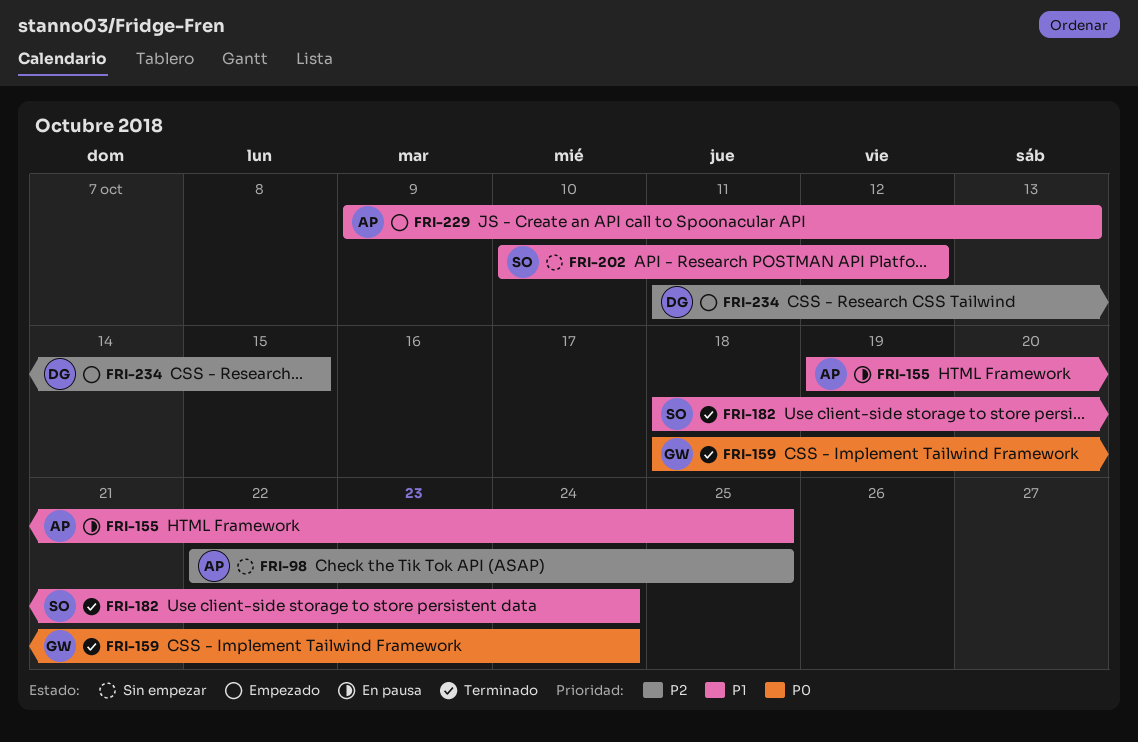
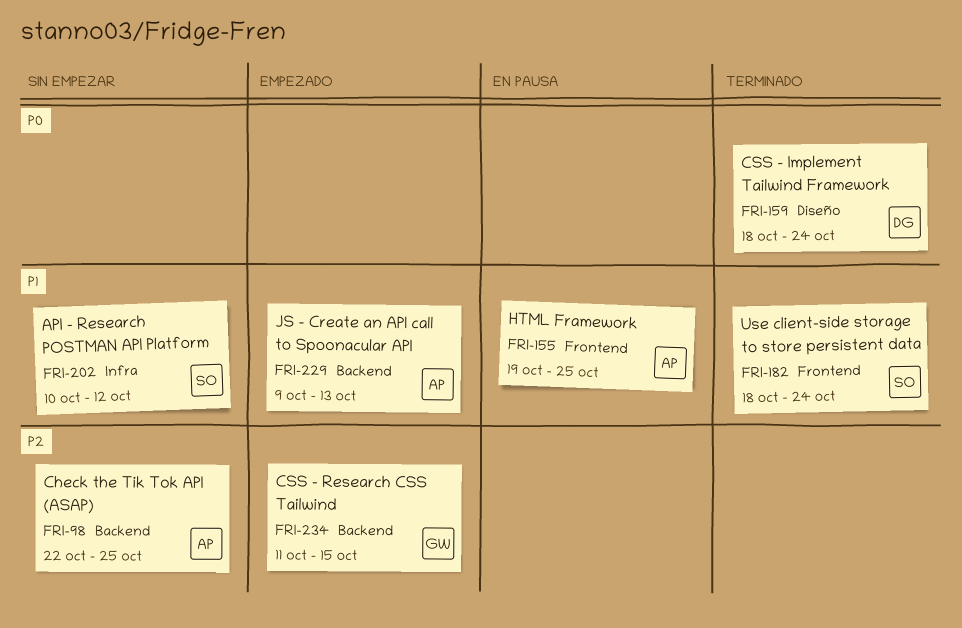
FRI-159, owner: GW -> DG
FRI-234, owner: DG -> GW

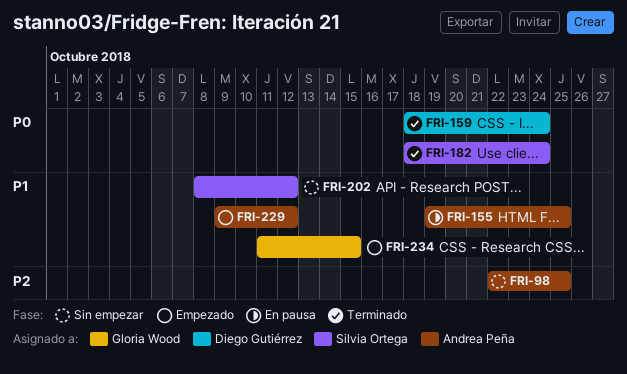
FRI-182, priority: P1 -> P0
FRI-202, start: Oct 10 -> Oct 8
FRI-229, due: Oct 13 -> Oct 12
FRI-234, priority: P2 -> P1

